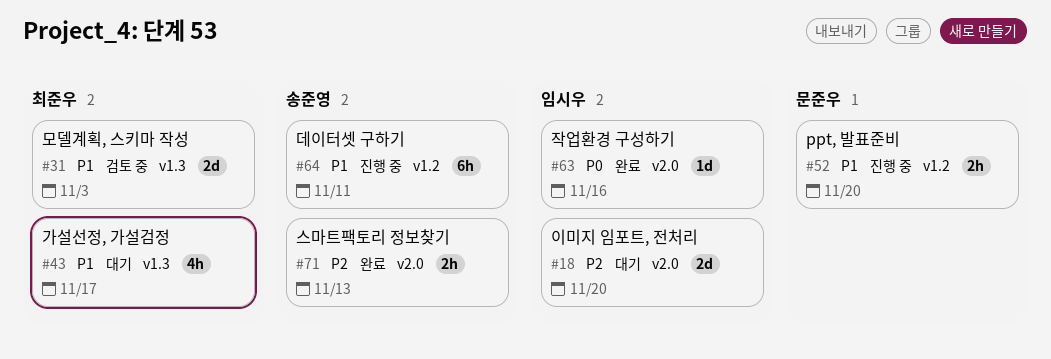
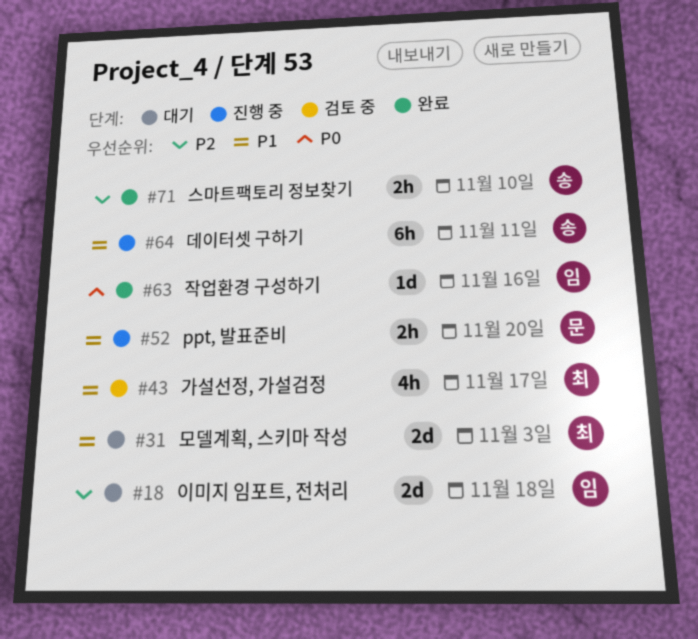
#18, due: Nov 20 -> Nov 18
#31, status: 검토 중 -> 대기
#43, status: 대기 -> 검토 중
#71, due: Nov 13 -> Nov 10

